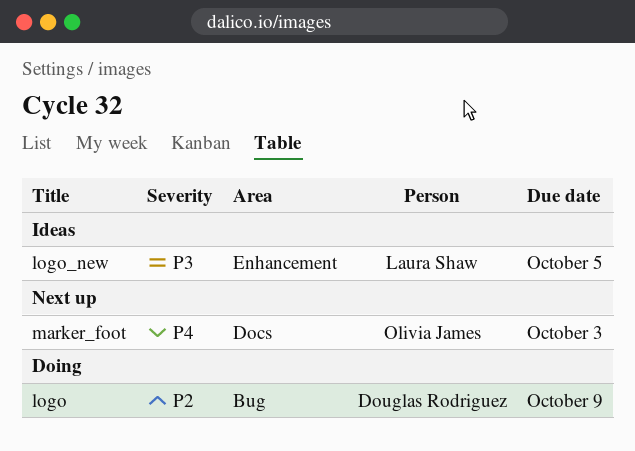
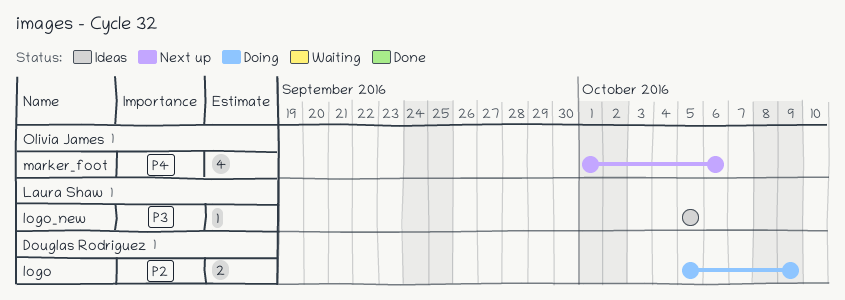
marker_foot, due: Oct 3 -> Oct 6

